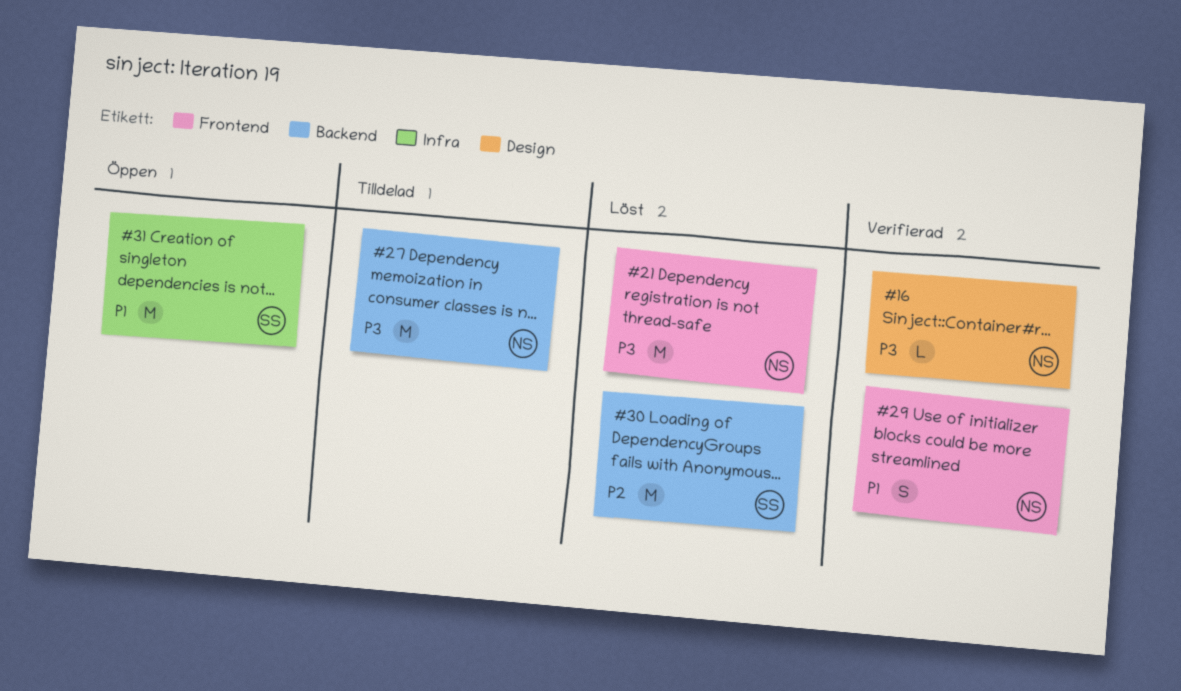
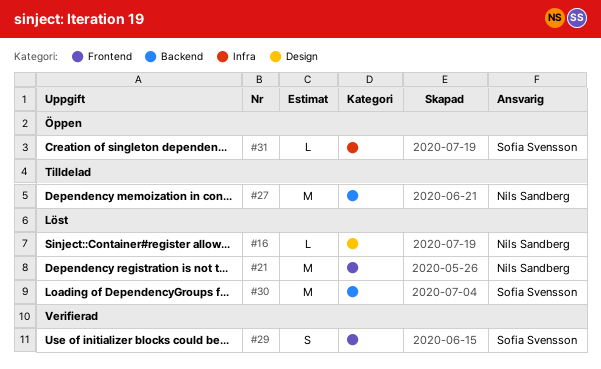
#16, status: Verifierad -> Löst
#29, owner: Nils Sandberg -> Sofia Svensson
#31, estimate: M -> L

